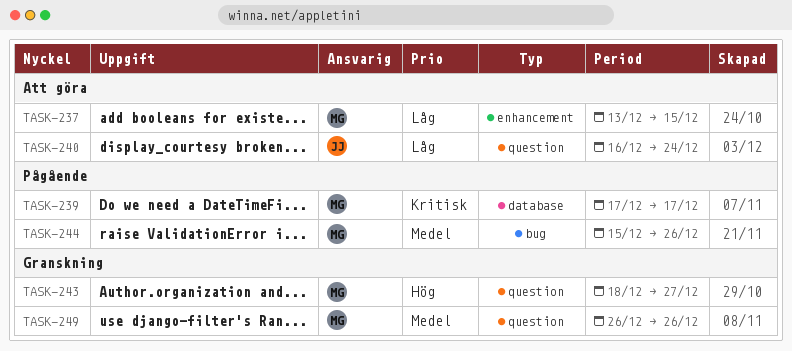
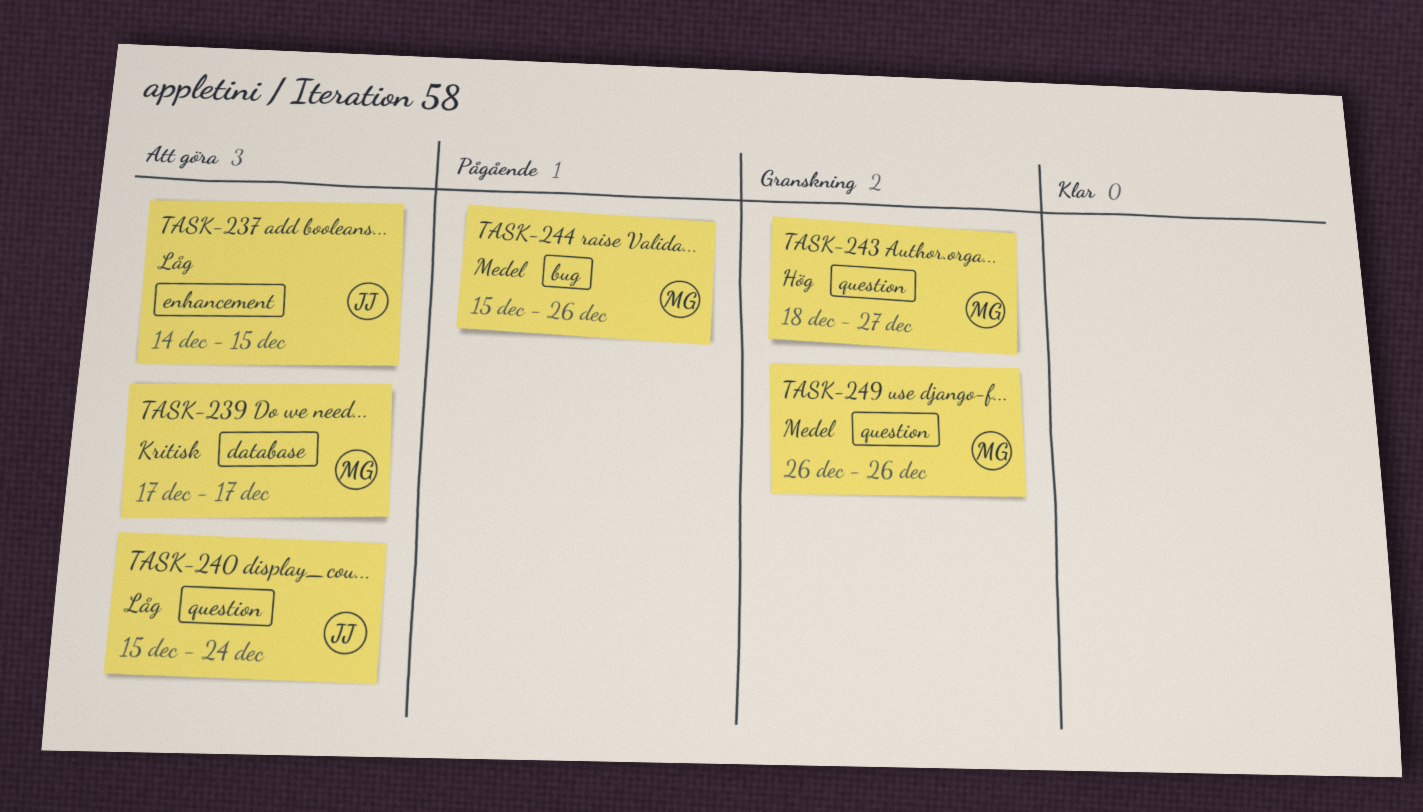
TASK-237, owner: MG -> JJ
TASK-237, start: Dec 13 -> Dec 14
TASK-239, status: Pågående -> Att göra
TASK-240, start: Dec 16 -> Dec 15

